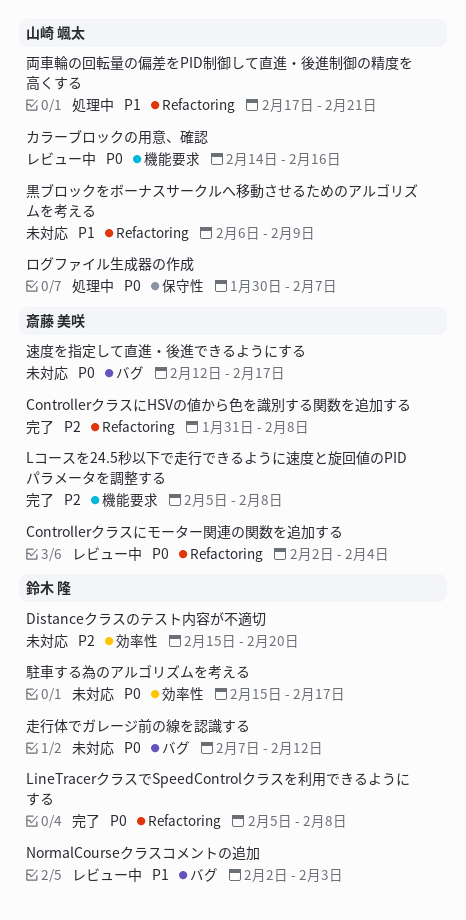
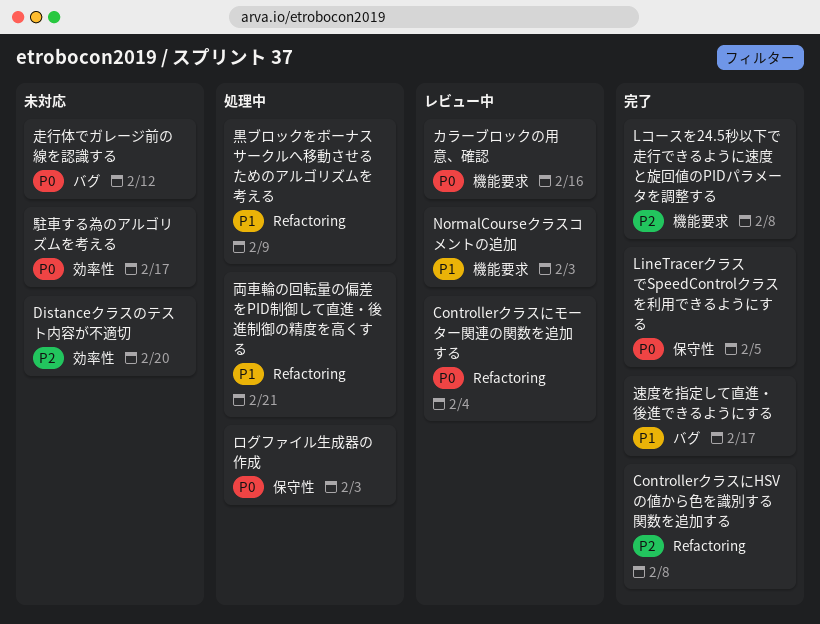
LineTracerクラスでSpeedControlクラスを利用できるようにする, label: Refactoring -> 保守性
LineTracerクラスでSpeedControlクラスを利用できるようにする, due: Feb 8 -> Feb 5
NormalCourseクラスコメントの追加, label: バグ -> 機能要求
ログファイル生成器の作成, due: Feb 7 -> Feb 3
速度を指定して直進・後進できるようにする, status: 未対応 -> 完了
速度を指定して直進・後進できるようにする, priority: P0 -> P1
黒ブロックをボーナスサークルへ移動させるためのアルゴリズムを考える, status: 未対応 -> 処理中

